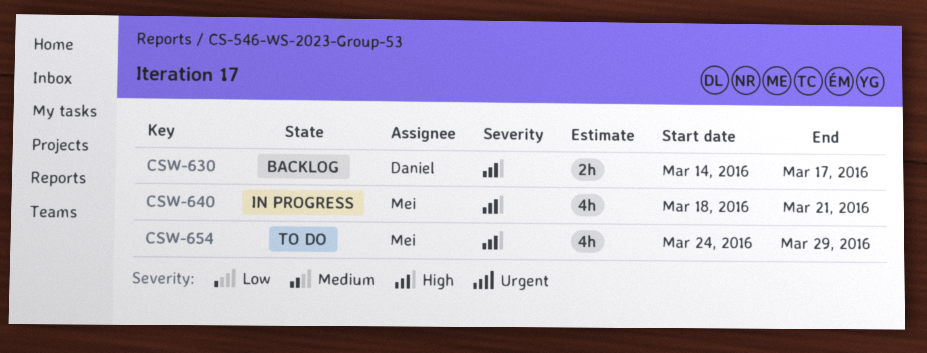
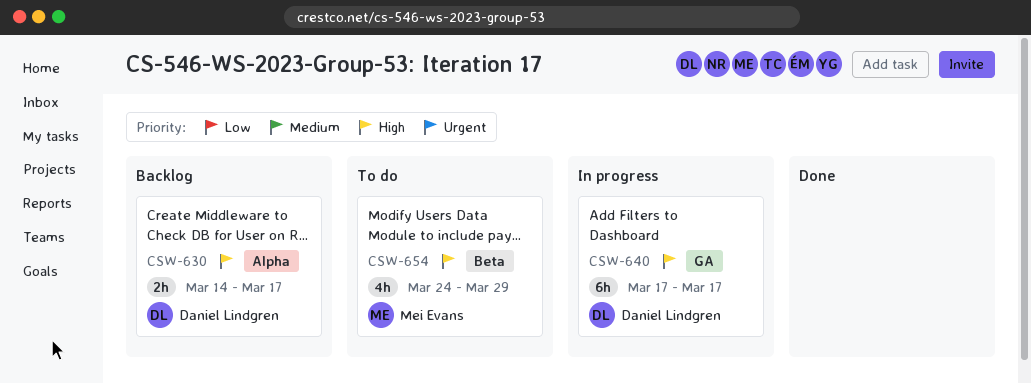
CSW-640, owner: Mei Evans -> Daniel Lindgren
CSW-640, estimate: 4h -> 6h
CSW-640, start: Mar 18 -> Mar 17
CSW-640, due: Mar 21 -> Mar 17

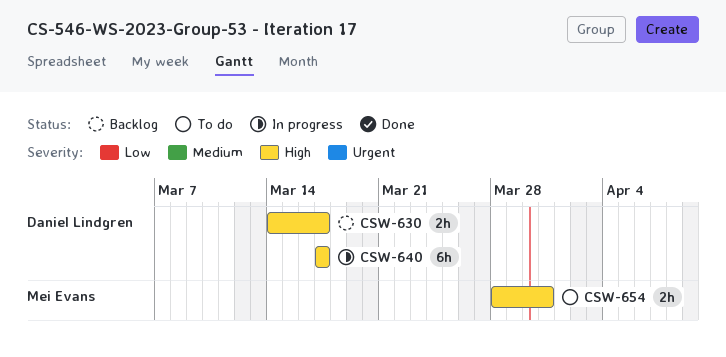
CSW-654, estimate: 4h -> 2h
CSW-654, start: Mar 24 -> Mar 28
CSW-654, due: Mar 29 -> Mar 31

